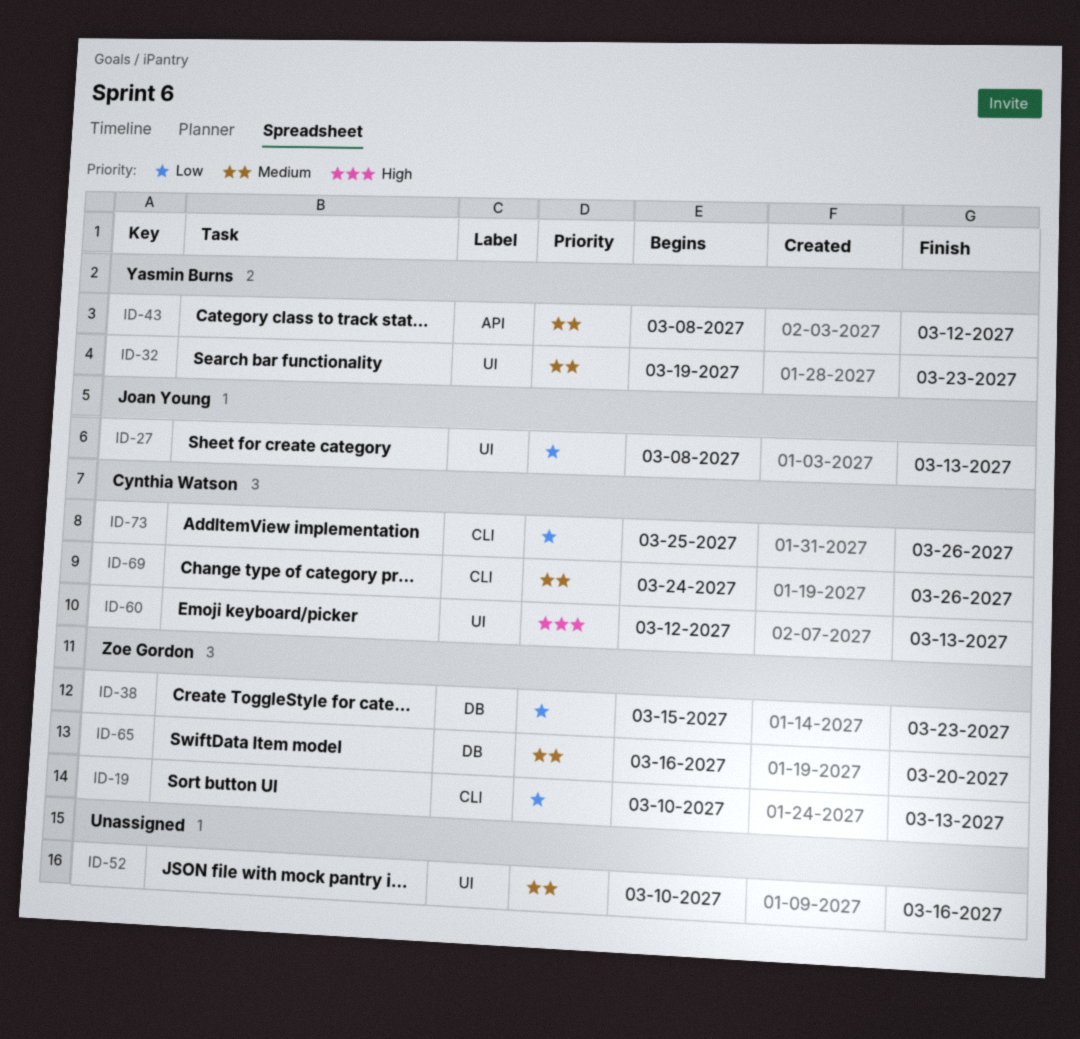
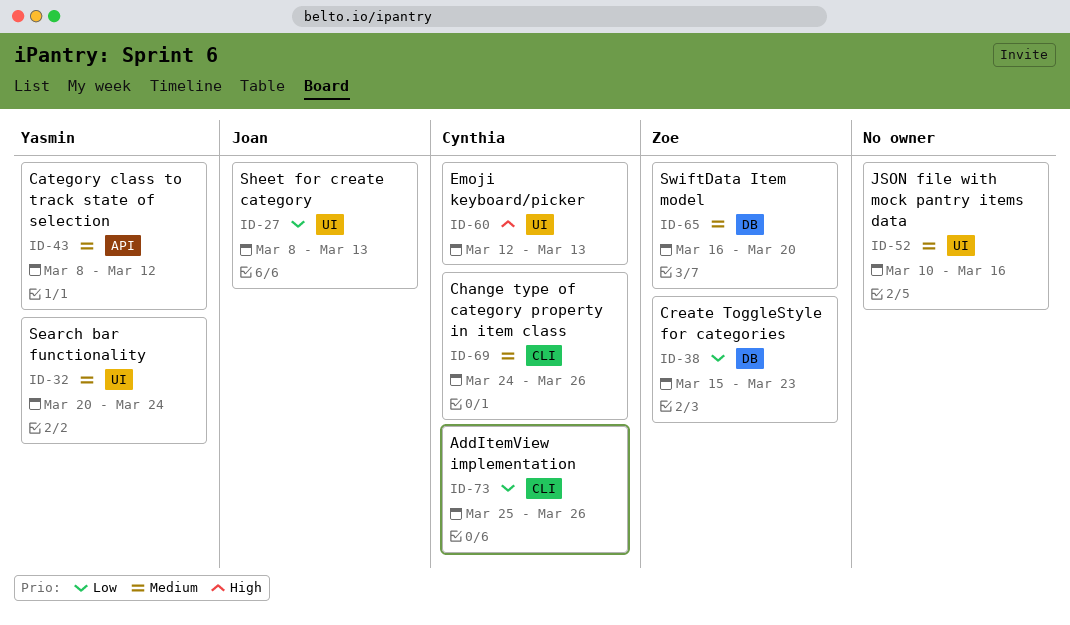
ID-19: present -> none
ID-32, start: Mar 19 -> Mar 20
ID-32, due: Mar 23 -> Mar 24

